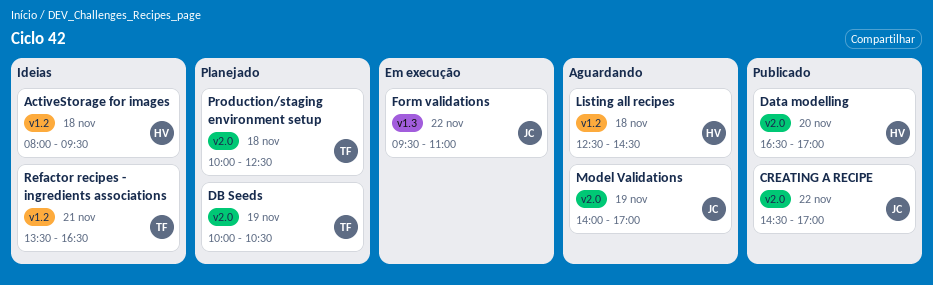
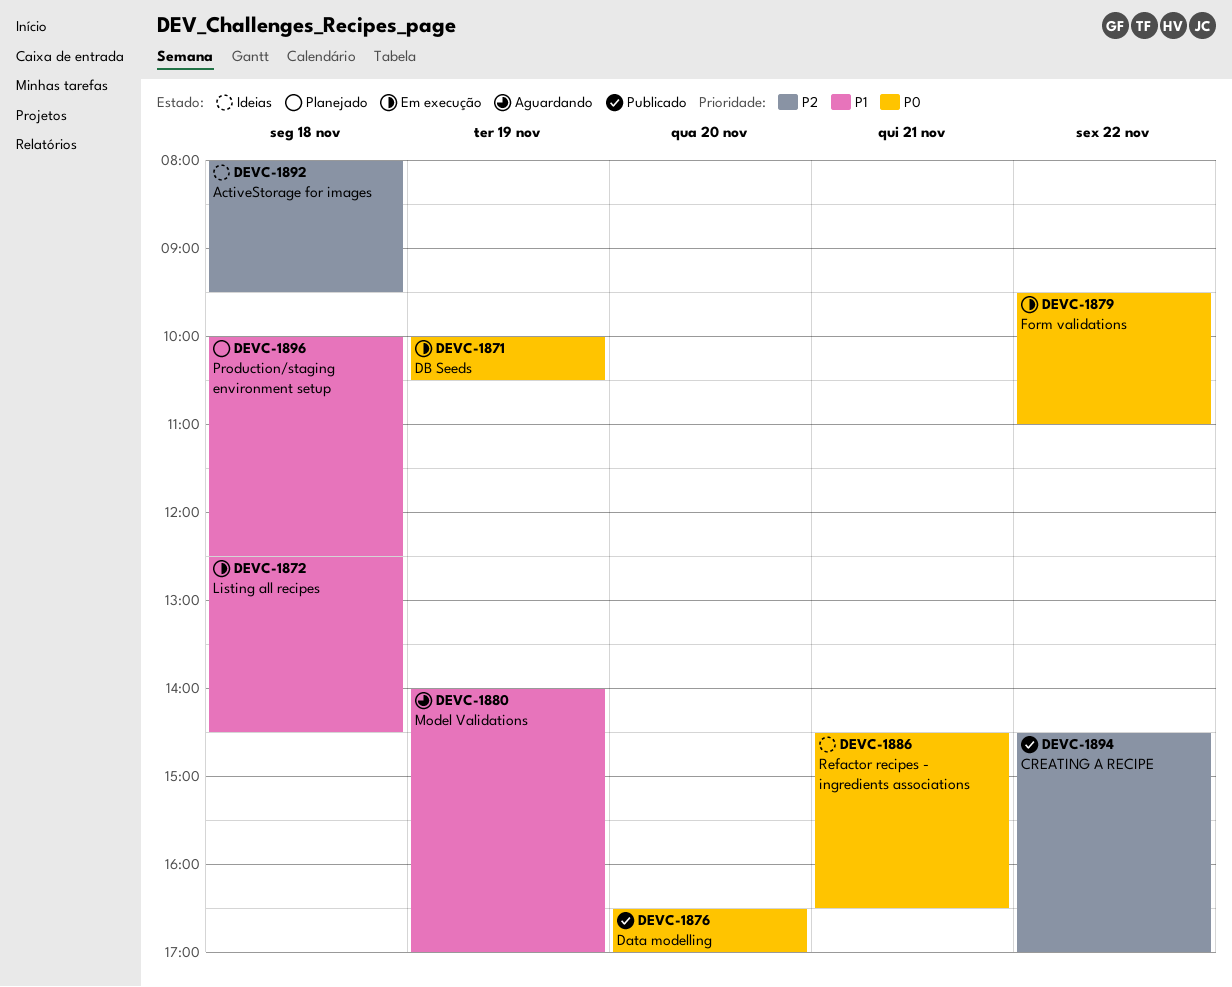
DB Seeds, status: Planejado -> Em execução
Listing all recipes, status: Aguardando -> Em execução
Refactor recipes - ingredients associations, begins: 13:30 -> 14:30

